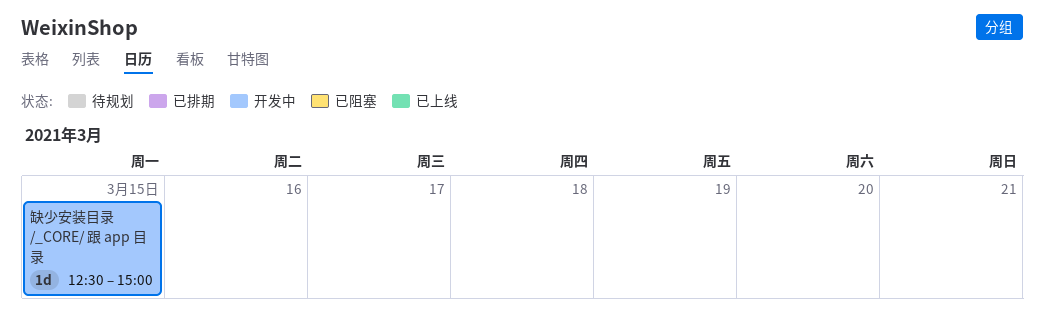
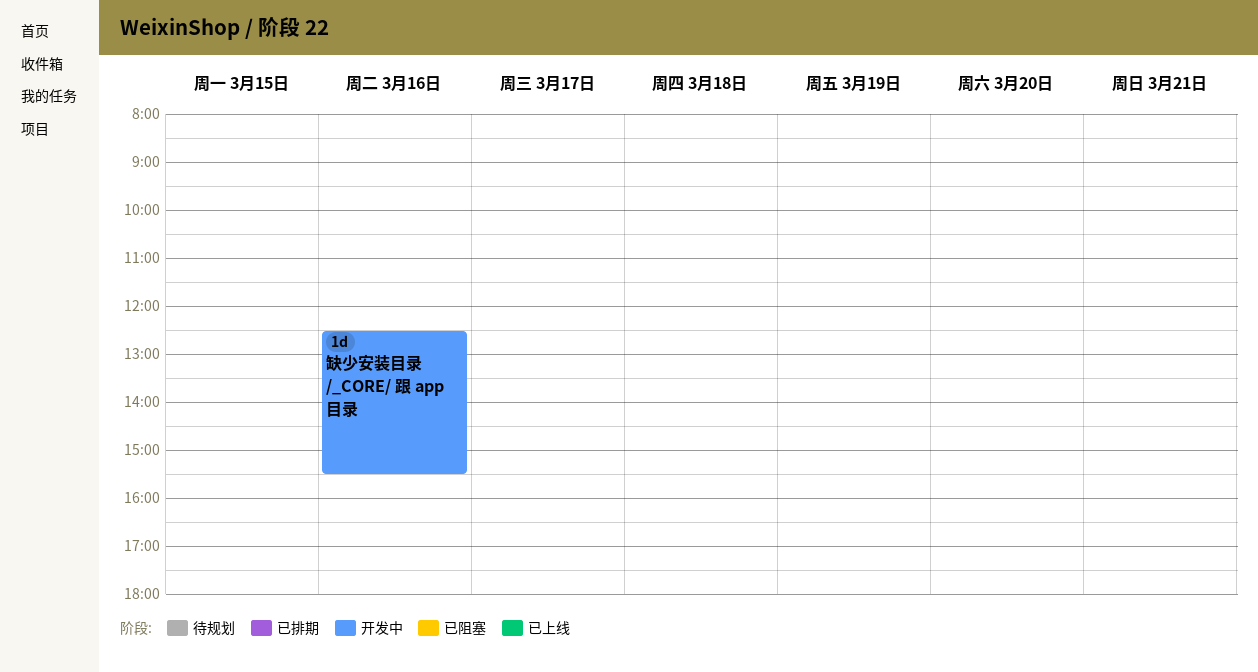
缺少安装目录 /_CORE/ 跟 app 目录, day: Mar 15 -> Mar 16
缺少安装目录 /_CORE/ 跟 app 目录, ends: 15:00 -> 15:30

